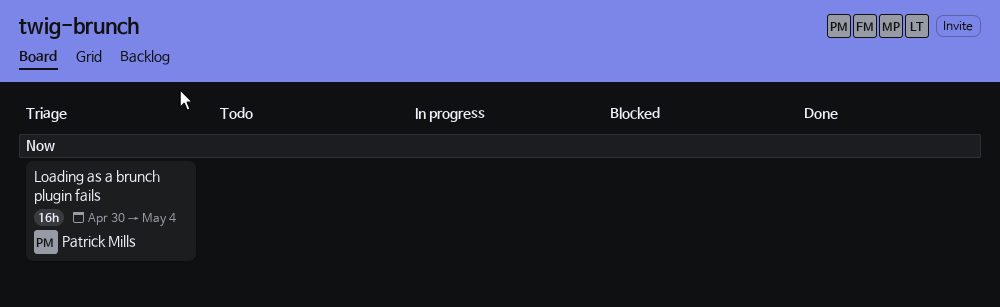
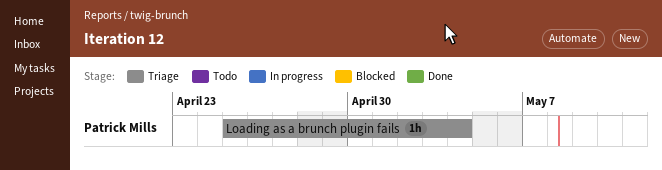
Loading as a brunch plugin fails, estimate: 16h -> 1h
Loading as a brunch plugin fails, start: Apr 30 -> Apr 25

